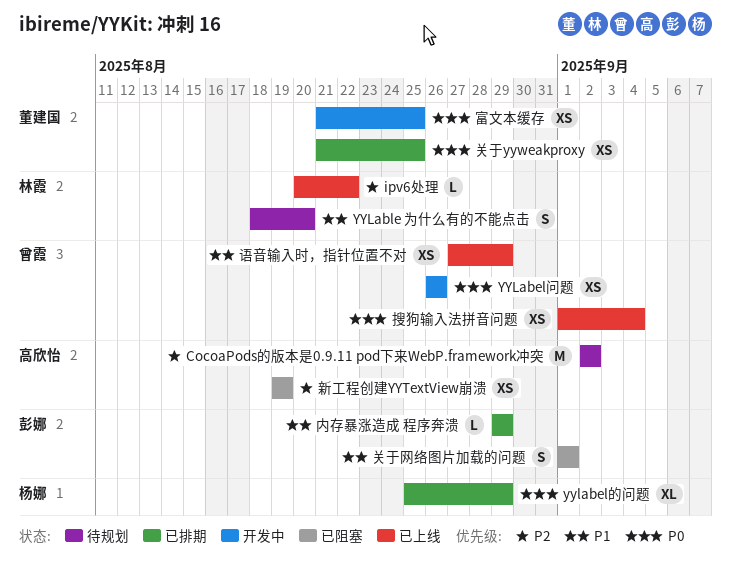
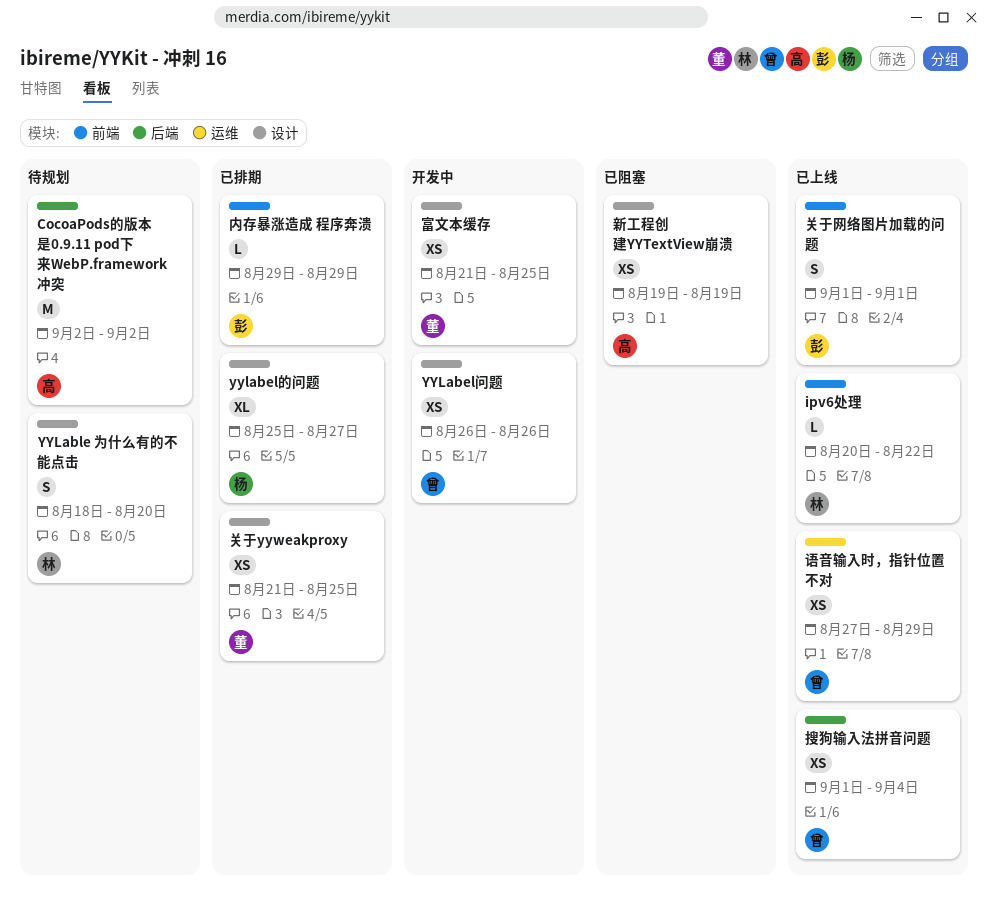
yylabel的问题, due: Aug 29 -> Aug 27
关于网络图片加载的问题, status: 已阻塞 -> 已上线

